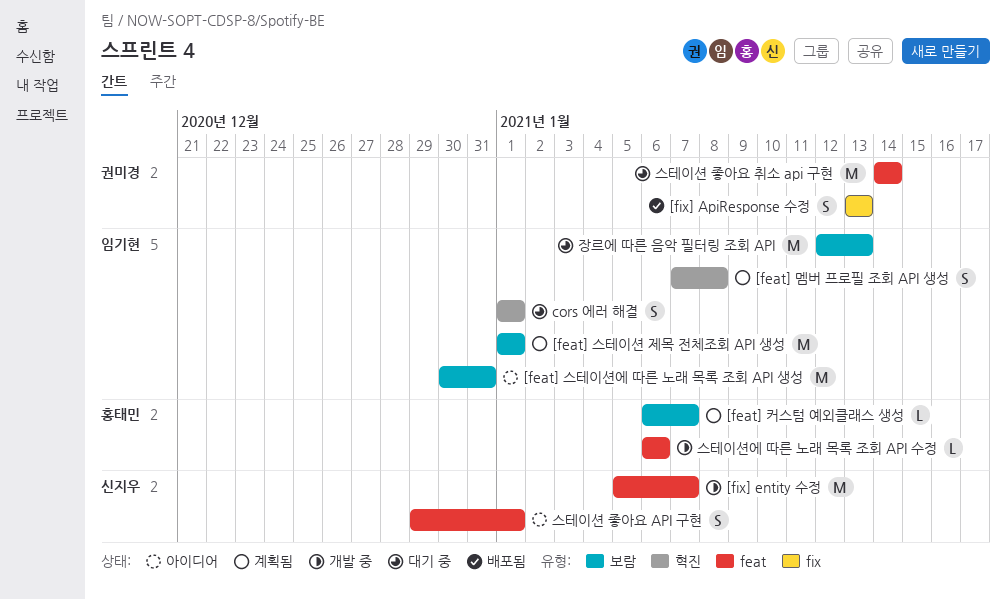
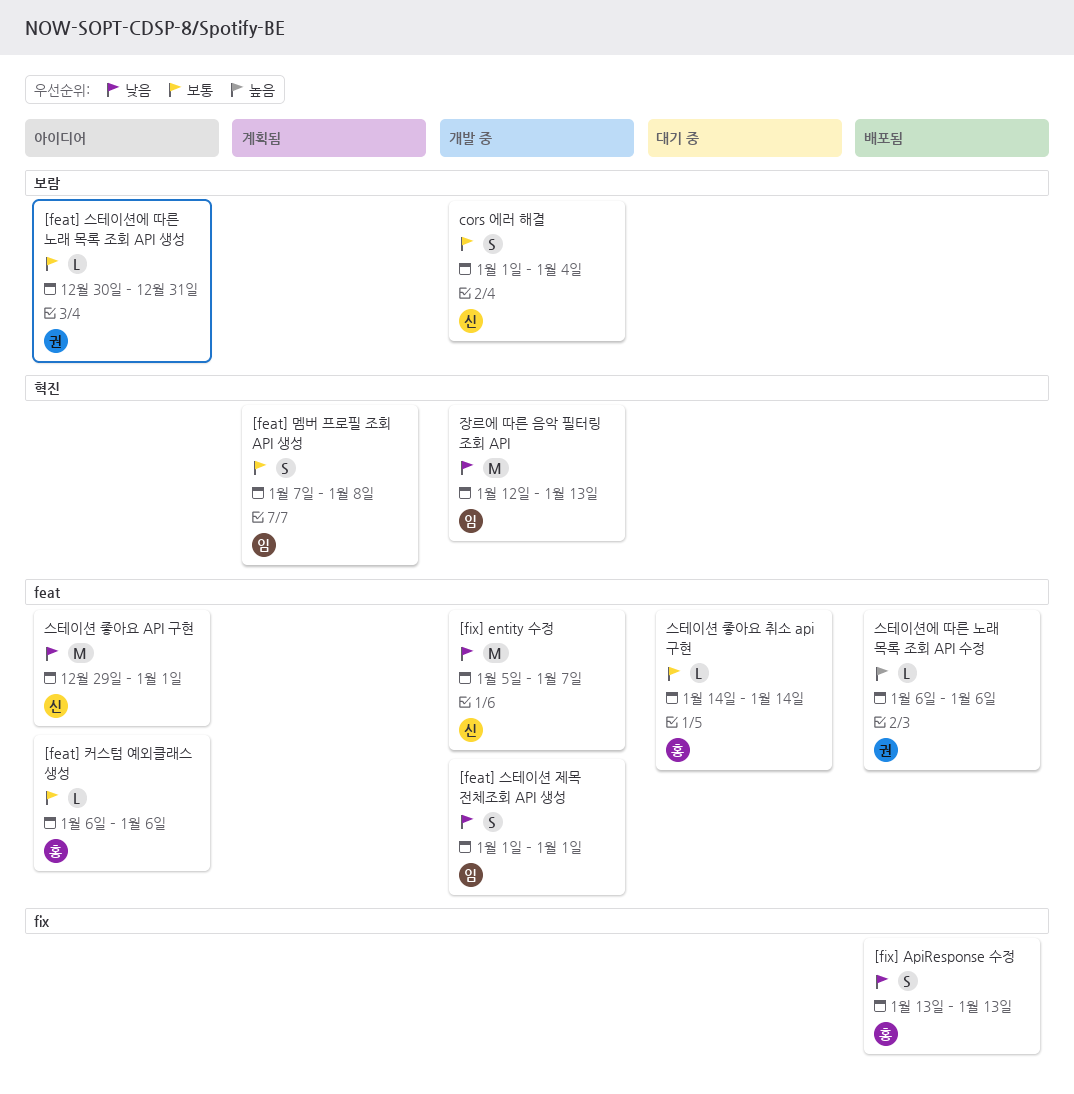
[feat] 스테이션 제목 전체조회 API 생성, status: 계획됨 -> 개발 중
[feat] 스테이션 제목 전체조회 API 생성, label: 보람 -> feat
[feat] 스테이션 제목 전체조회 API 생성, estimate: M -> S
[feat] 스테이션에 따른 노래 목록 조회 API 생성, owner: 임기현 -> 권미경
[feat] 스테이션에 따른 노래 목록 조회 API 생성, estimate: M -> L
[feat] 커스텀 예외클래스 생성, status: 계획됨 -> 아이디어
[feat] 커스텀 예외클래스 생성, label: 보람 -> feat
[feat] 커스텀 예외클래스 생성, due: Jan 7 -> Jan 6
[fix] ApiResponse 수정, owner: 권미경 -> 홍태민
cors 에러 해결, status: 대기 중 -> 개발 중
cors 에러 해결, owner: 임기현 -> 신지우
cors 에러 해결, label: 혁진 -> 보람
cors 에러 해결, due: Jan 1 -> Jan 4
스테이션 좋아요 API 구현, estimate: S -> M
스테이션 좋아요 취소 api 구현, owner: 권미경 -> 홍태민
스테이션 좋아요 취소 api 구현, estimate: M -> L
스테이션에 따른 노래 목록 조회 API 수정, status: 개발 중 -> 배포됨
스테이션에 따른 노래 목록 조회 API 수정, owner: 홍태민 -> 권미경
장르에 따른 음악 필터링 조회 API, status: 대기 중 -> 개발 중
장르에 따른 음악 필터링 조회 API, label: 보람 -> 혁진

